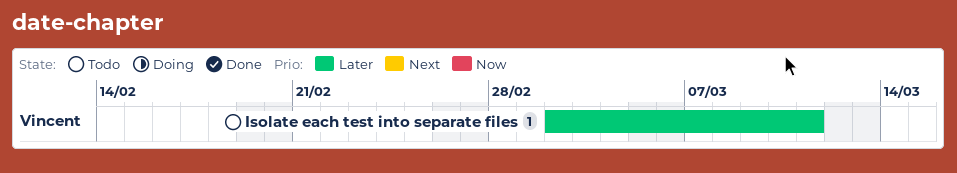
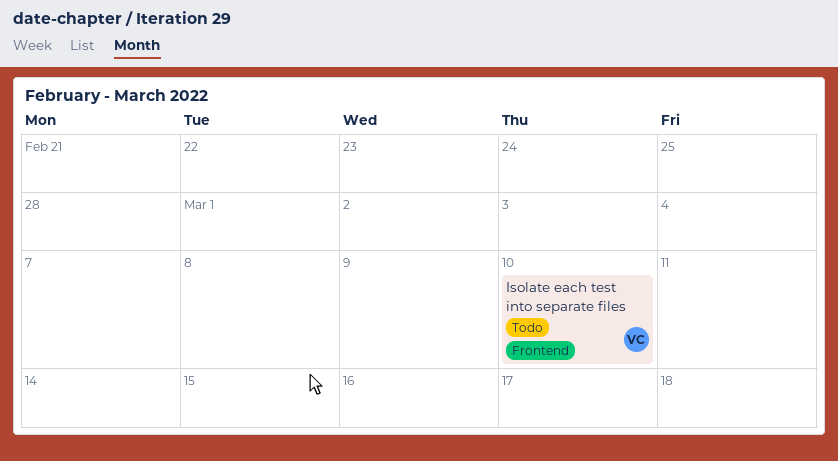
Isolate each test into separate files, due: Mar 11 -> Mar 10

